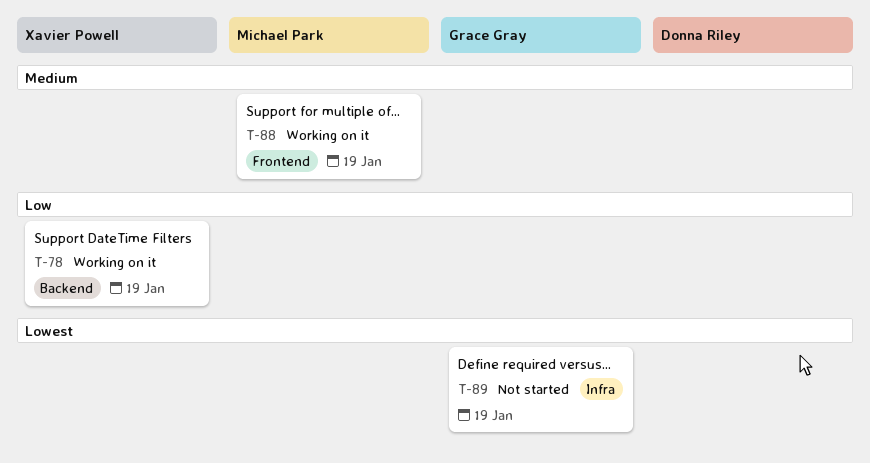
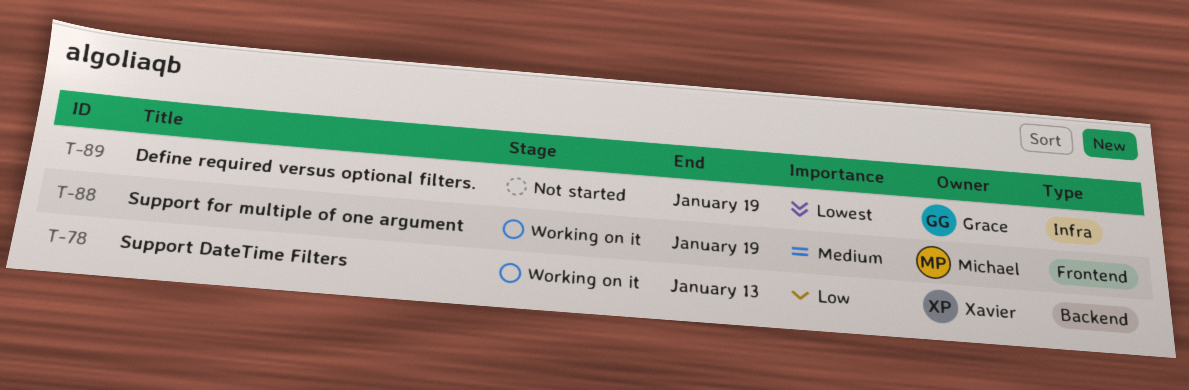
T-78, due: Jan 19 -> Jan 13

